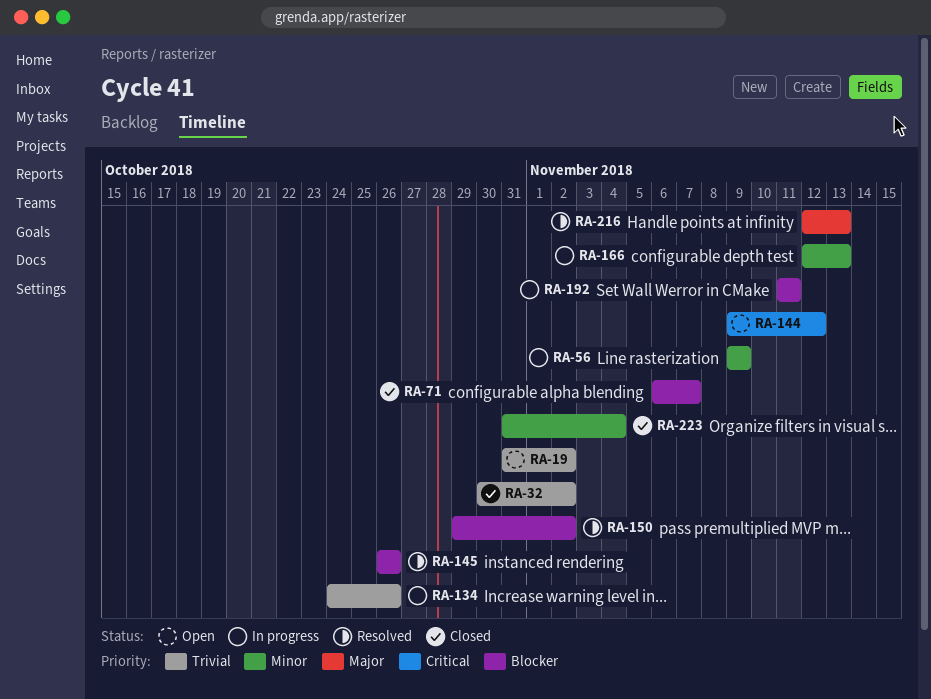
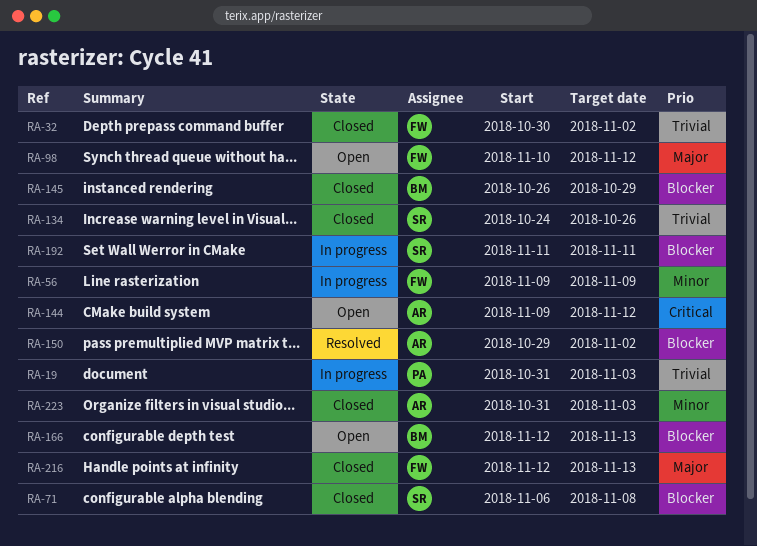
RA-19, status: Open -> In progress
RA-19, due: Nov 2 -> Nov 3
RA-71, due: Nov 7 -> Nov 8
RA-98: none -> present
RA-134, status: In progress -> Closed
RA-145, status: Resolved -> Closed
RA-145, due: Oct 26 -> Oct 29
RA-166, status: In progress -> Open
RA-166, priority: Minor -> Blocker
RA-216, status: Resolved -> Closed
RA-223, due: Nov 4 -> Nov 3

